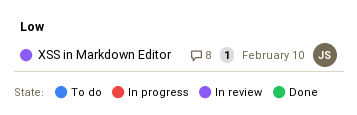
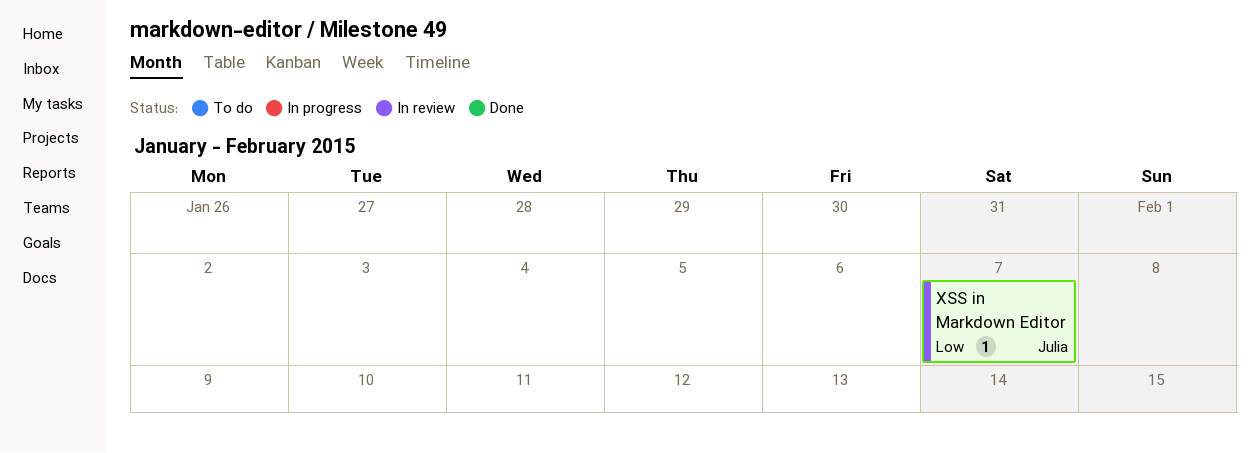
XSS in Markdown Editor, due: Feb 10 -> Feb 7

